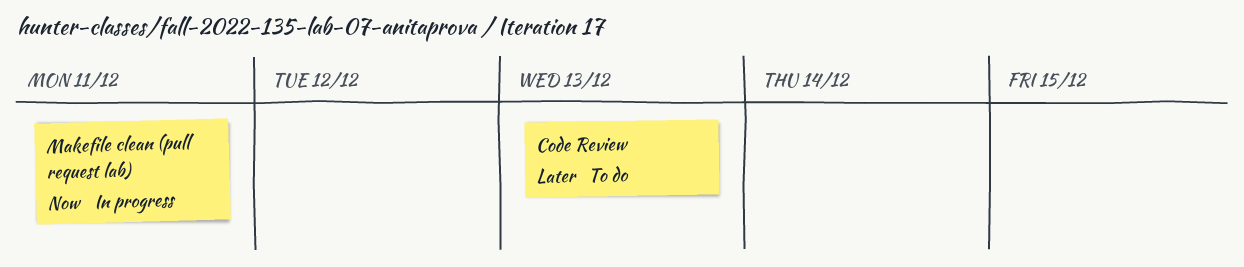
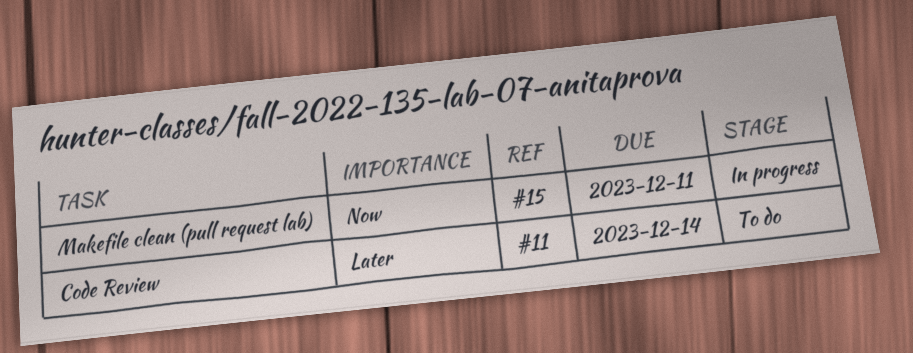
Code Review, due: Dec 13 -> Dec 14

